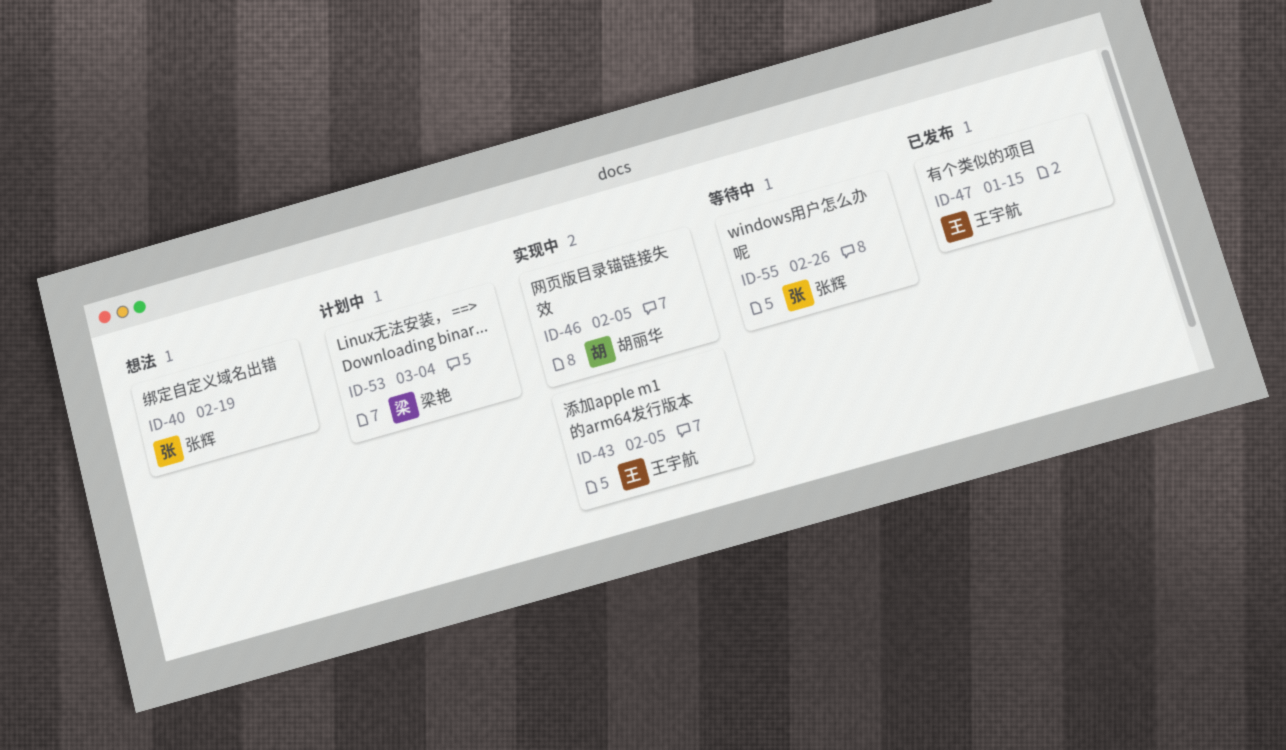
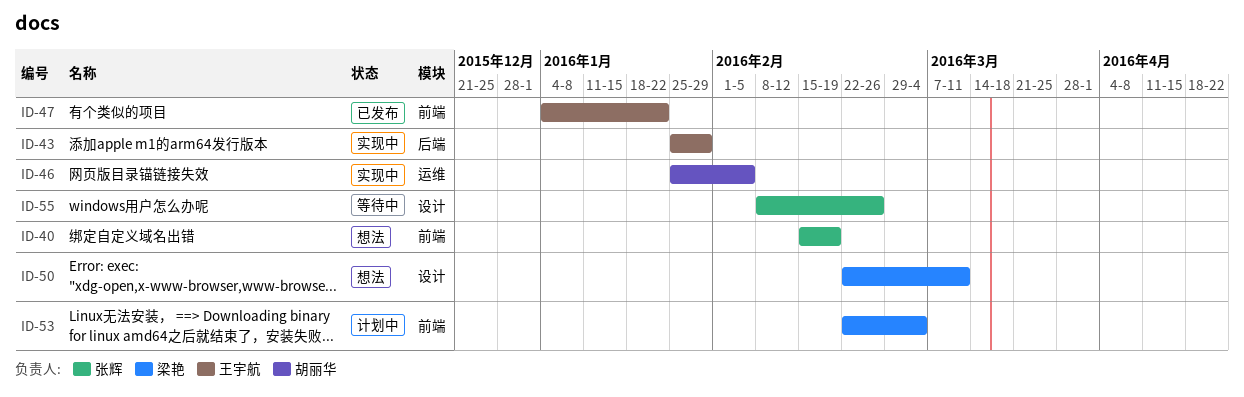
ID-43, due: Feb 5 -> Jan 29
ID-47, due: Jan 15 -> Jan 22
ID-50: none -> present

